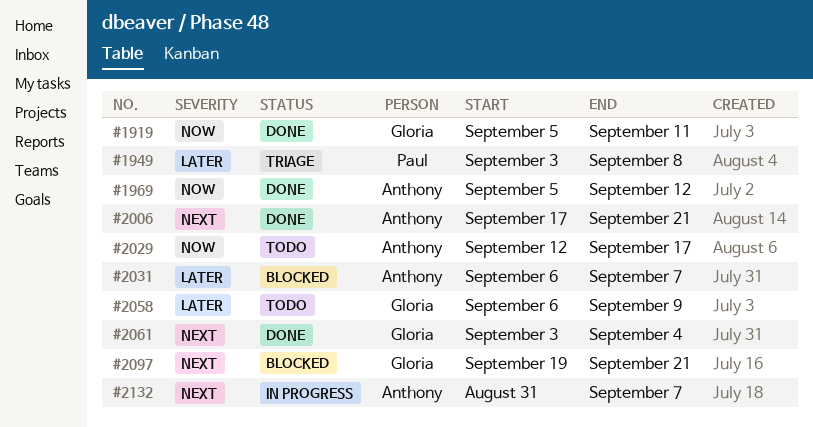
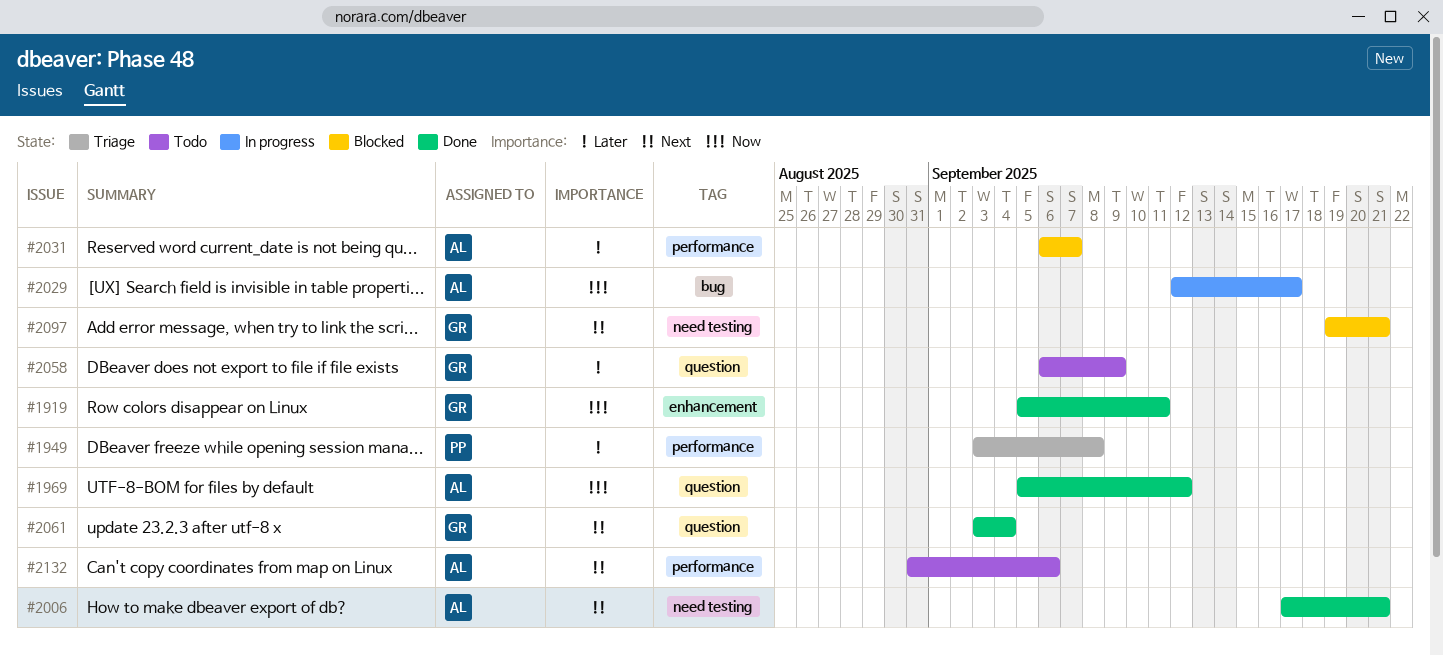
#2029, status: Todo -> In progress
#2132, status: In progress -> Todo
#2132, due: Sep 7 -> Sep 6

